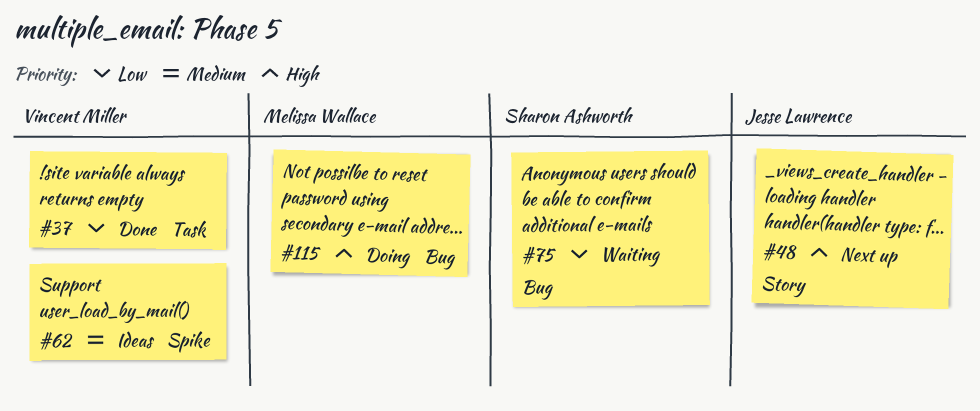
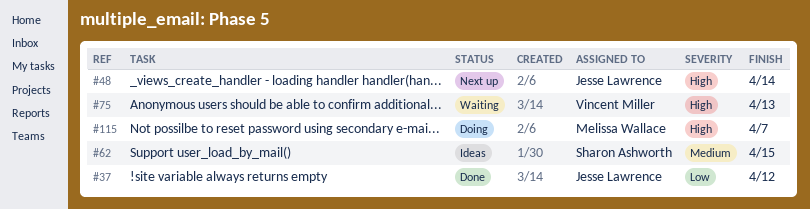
#37, owner: Vincent Miller -> Jesse Lawrence
#62, owner: Vincent Miller -> Sharon Ashworth
#75, owner: Sharon Ashworth -> Vincent Miller
#75, priority: Low -> High

